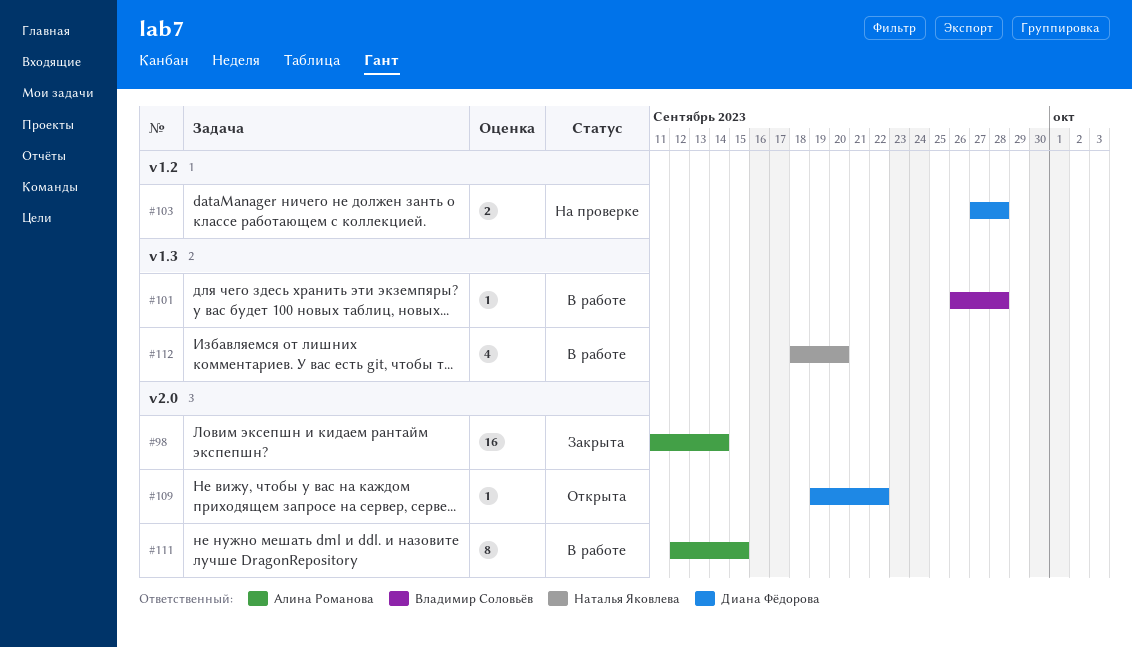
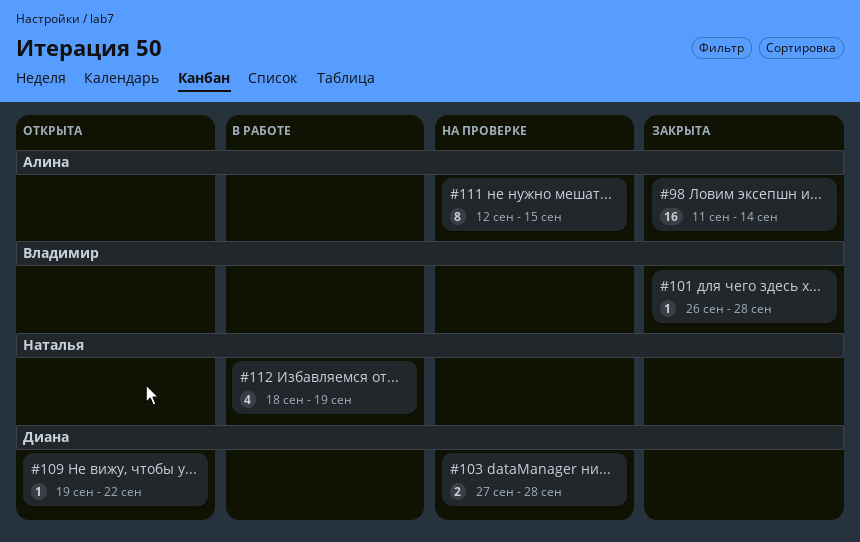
#101, status: В работе -> Закрыта
#111, status: В работе -> На проверке
#112, due: Sep 20 -> Sep 19

